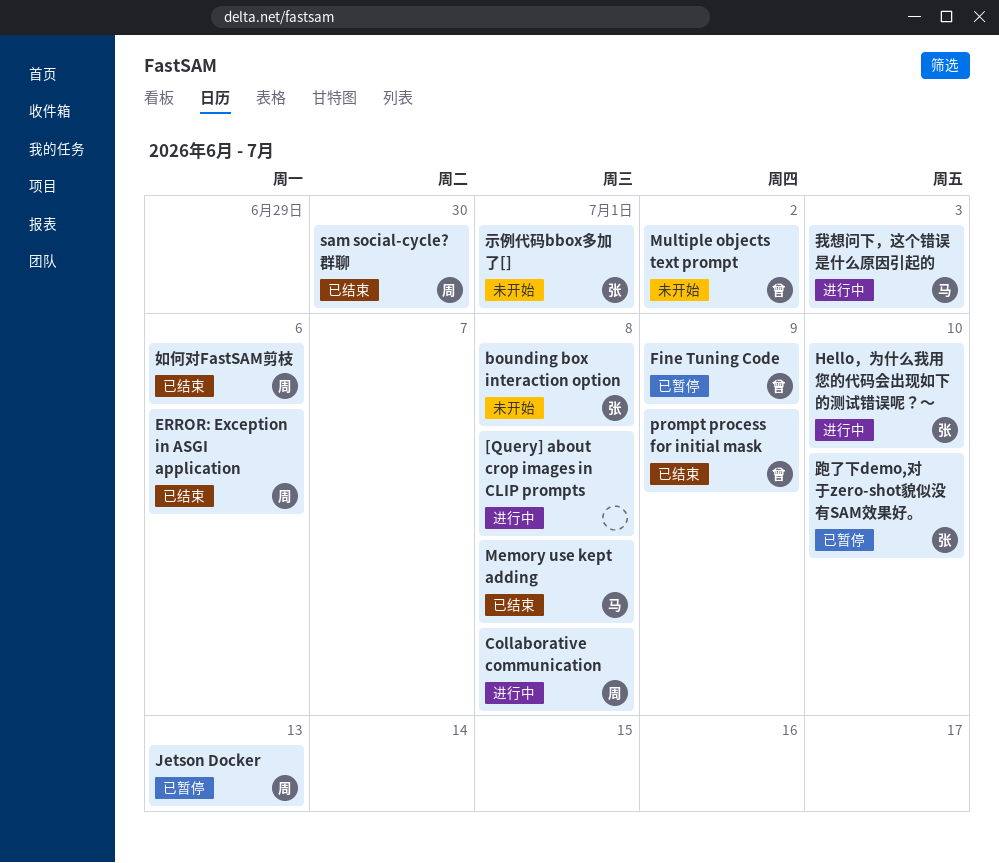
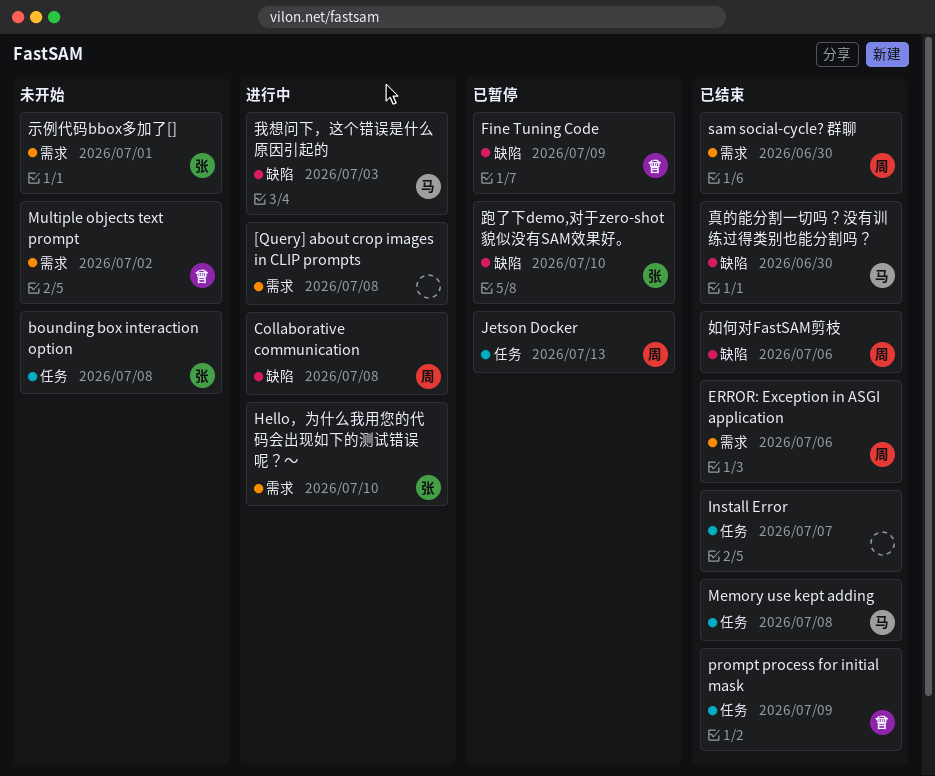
Install Error: none -> present
真的能分割一切吗？没有训练过得类别也能分割吗？: none -> present

